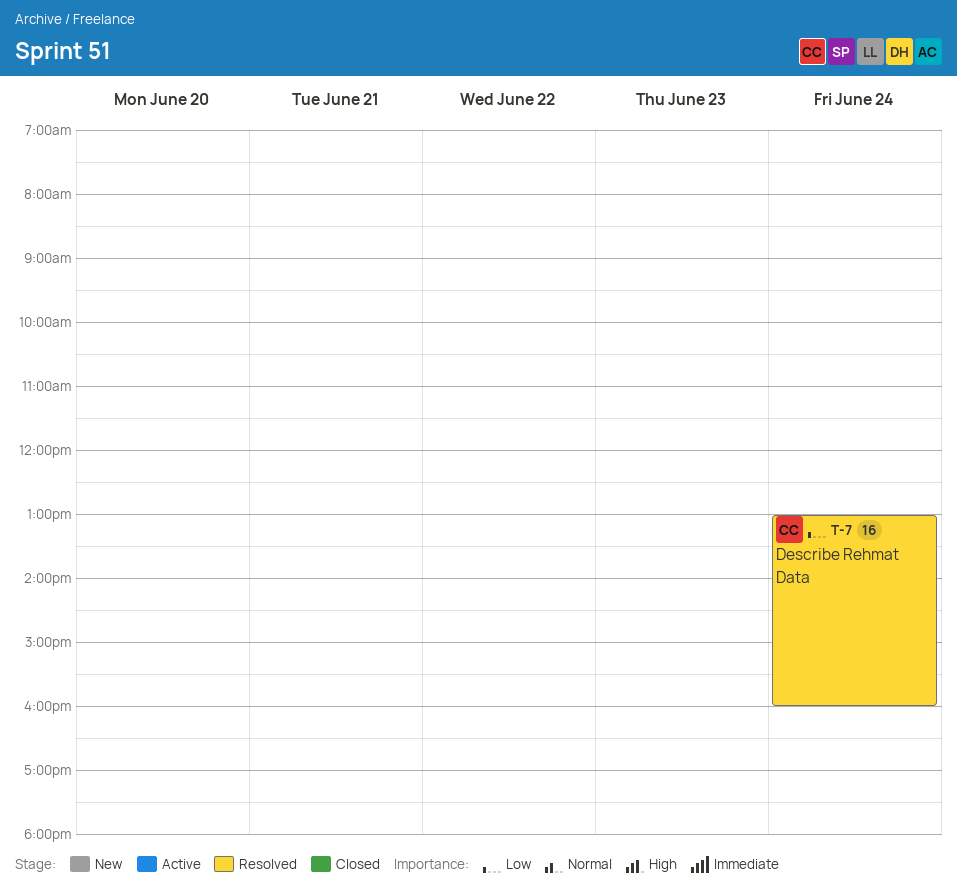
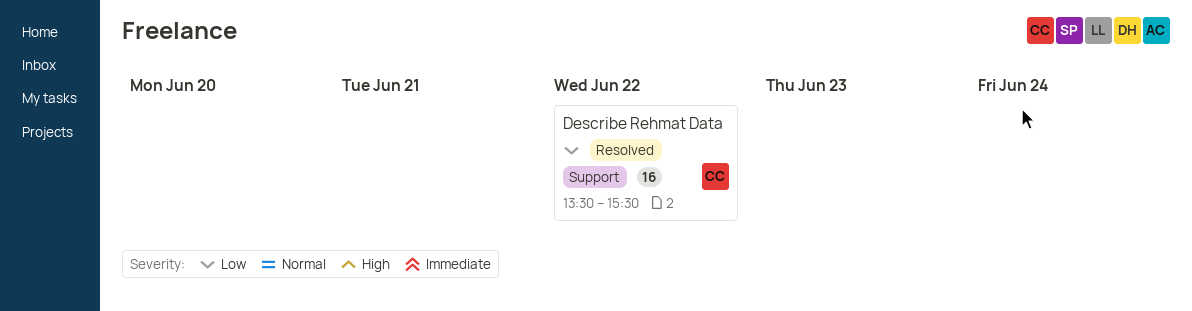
Describe Rehmat Data, day: Jun 24 -> Jun 22
Describe Rehmat Data, begins: 13:00 -> 13:30
Describe Rehmat Data, ends: 16:00 -> 15:30

